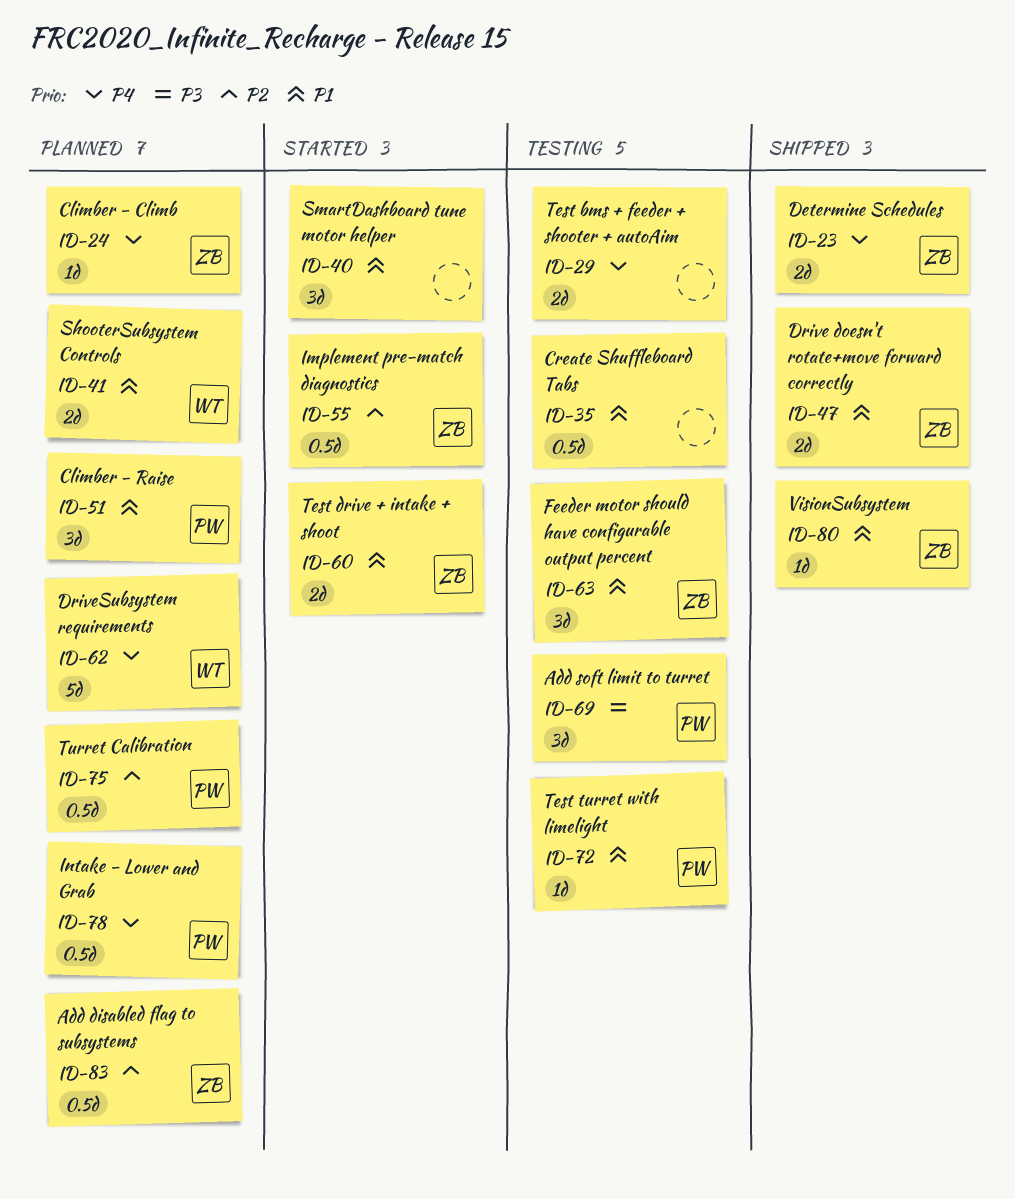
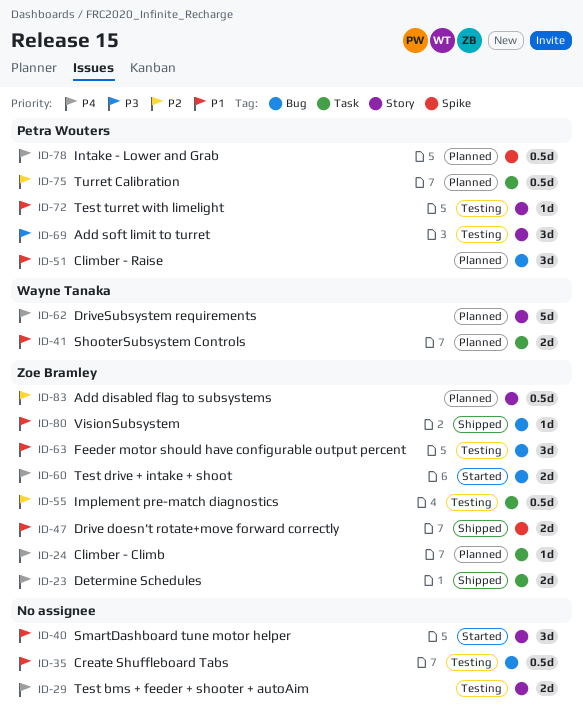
ID-55, status: Started -> Testing
ID-60, priority: P1 -> P4

